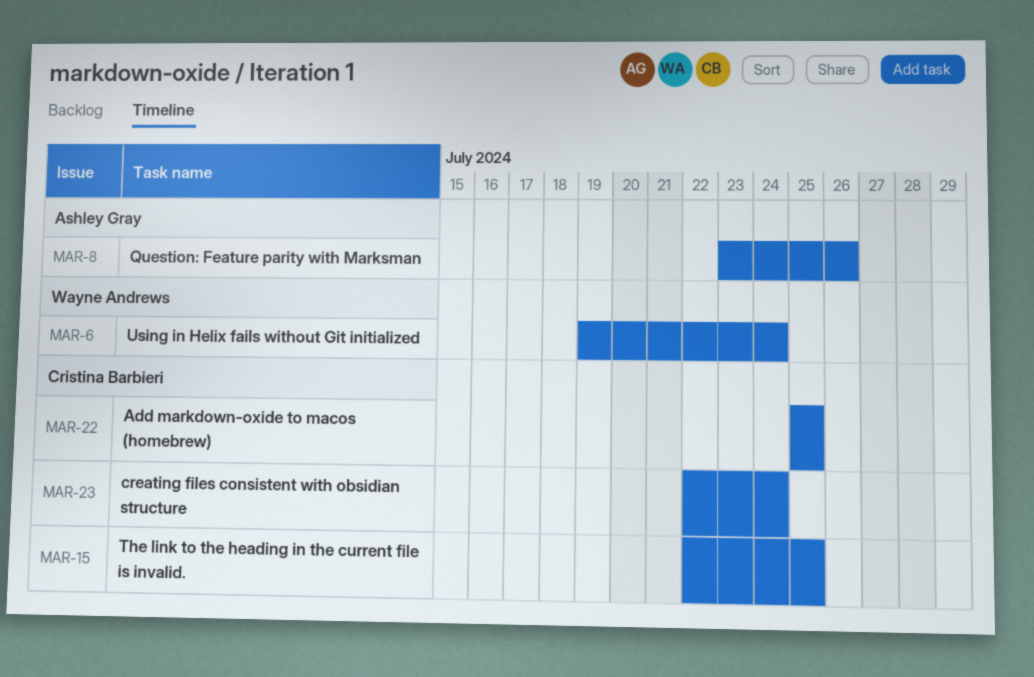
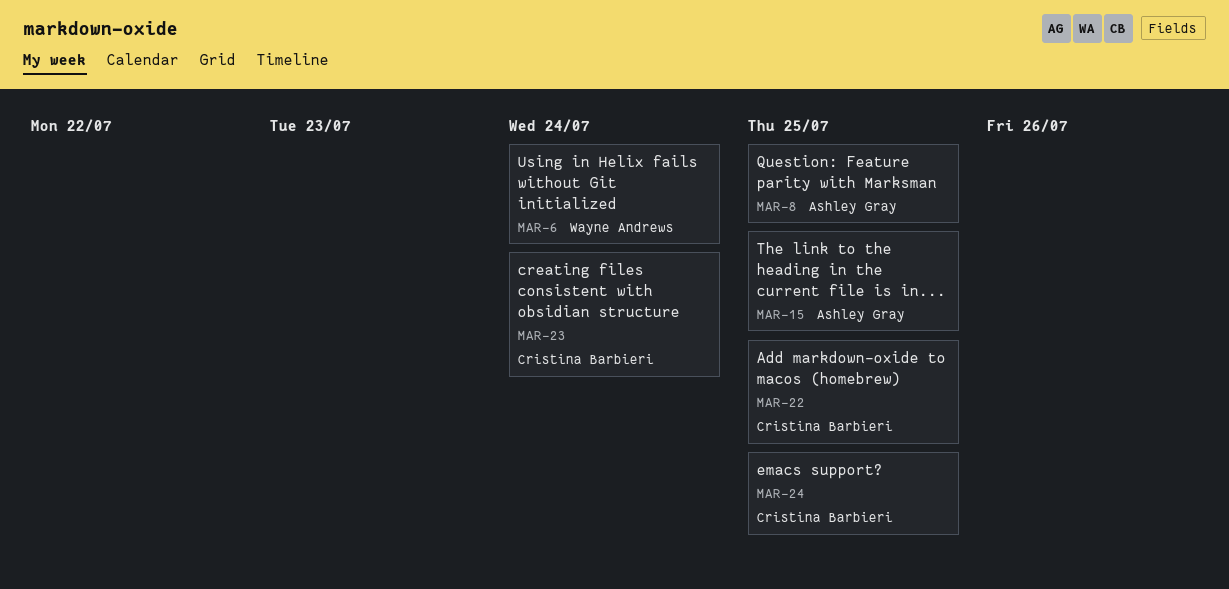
MAR-8, due: Jul 26 -> Jul 25
MAR-15, owner: Cristina Barbieri -> Ashley Gray
MAR-24: none -> present

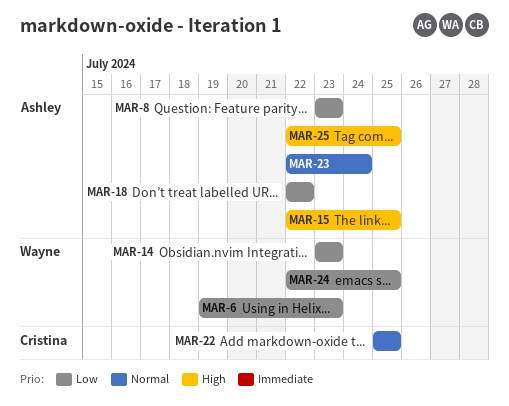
MAR-6, due: Jul 24 -> Jul 23
MAR-8, due: Jul 25 -> Jul 23
MAR-14: none -> present
MAR-18: none -> present
MAR-23, owner: Cristina Barbieri -> Ashley Gray
MAR-24, owner: Cristina Barbieri -> Wayne Andrews
MAR-25: none -> present

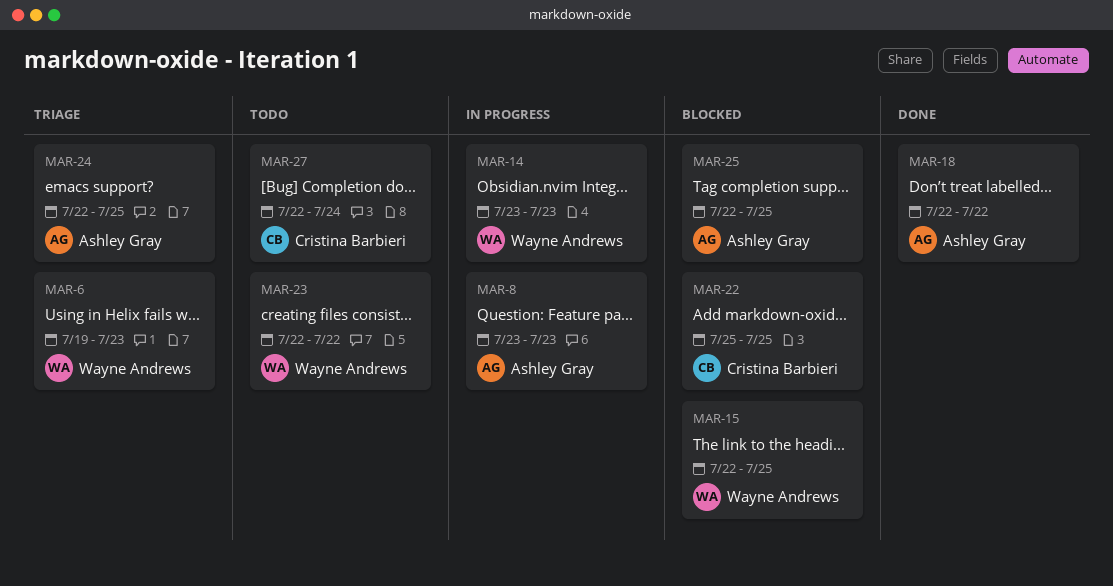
MAR-15, owner: Ashley Gray -> Wayne Andrews
MAR-23, owner: Ashley Gray -> Wayne Andrews
MAR-23, due: Jul 24 -> Jul 22
MAR-24, owner: Wayne Andrews -> Ashley Gray
MAR-27: none -> present

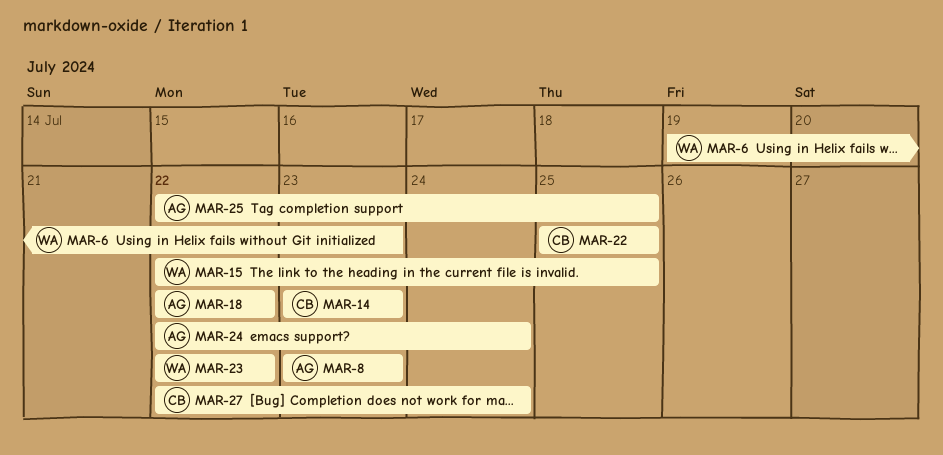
MAR-14, owner: Wayne Andrews -> Cristina Barbieri
MAR-24, due: Jul 25 -> Jul 24

